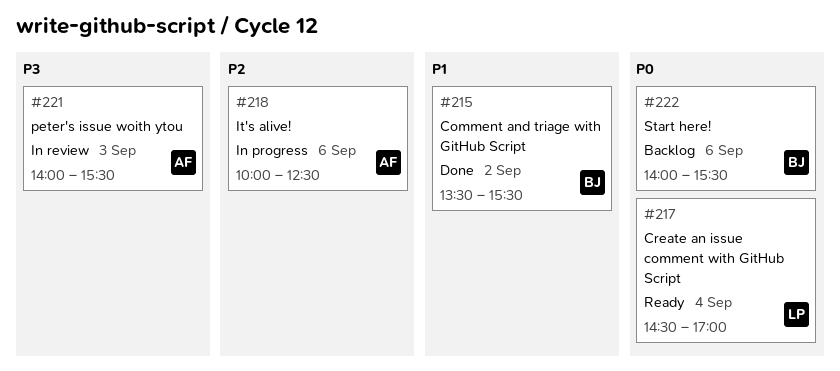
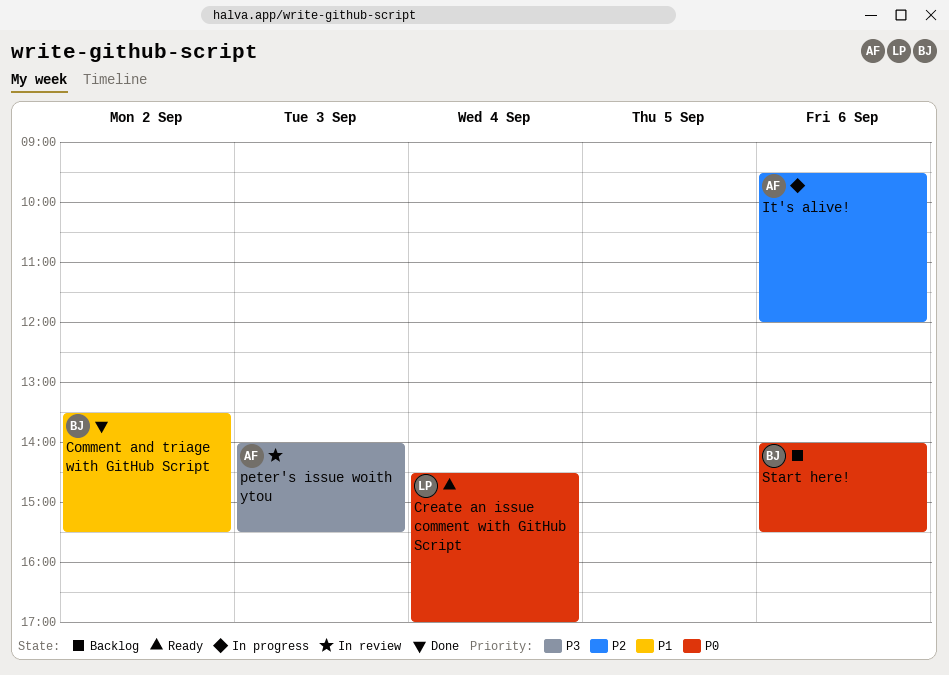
It's alive!, begins: 10:00 -> 09:30
It's alive!, ends: 12:30 -> 12:00

